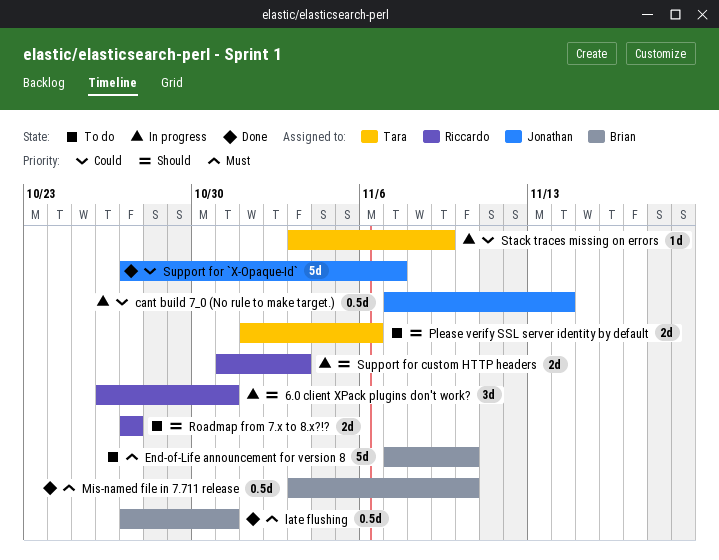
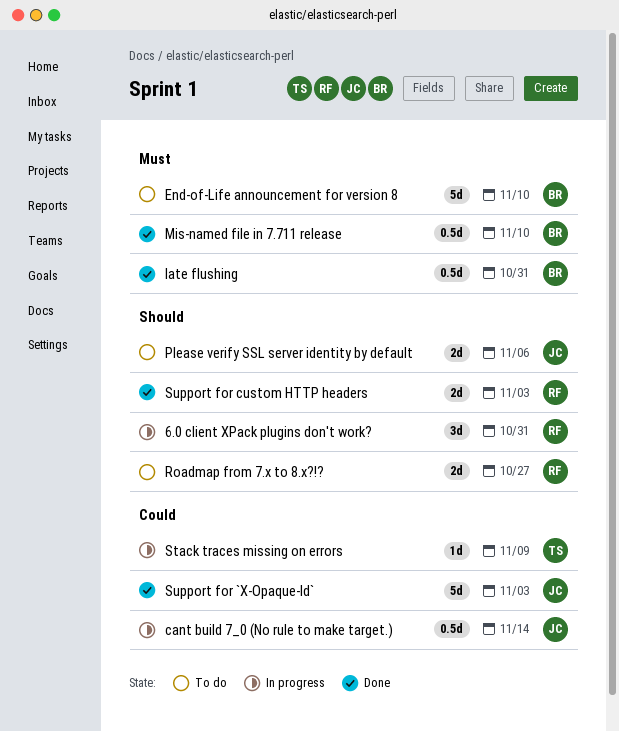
Please verify SSL server identity by default, owner: Tara -> Jonathan
Support for `X-Opaque-Id`, due: Nov 7 -> Nov 3
Support for custom HTTP headers, status: In progress -> Done

